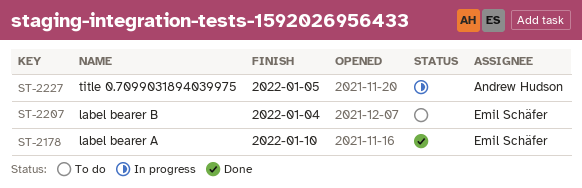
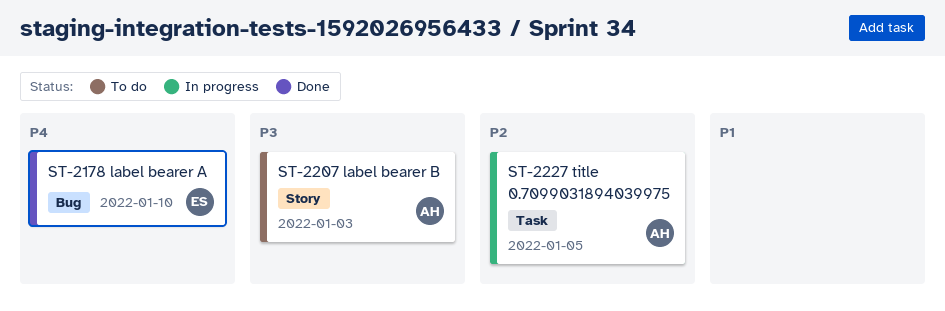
ST-2207, owner: Emil Schäfer -> Andrew Hudson
ST-2207, due: Jan 4 -> Jan 3

